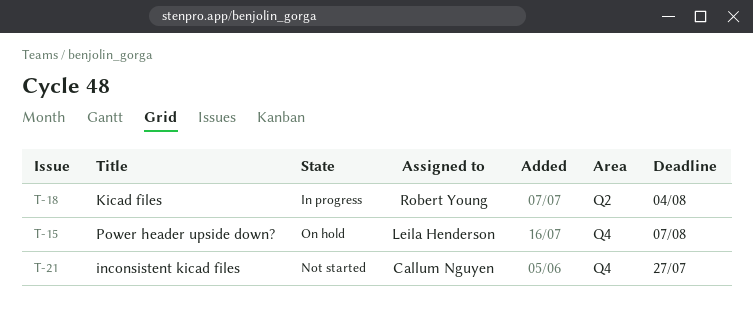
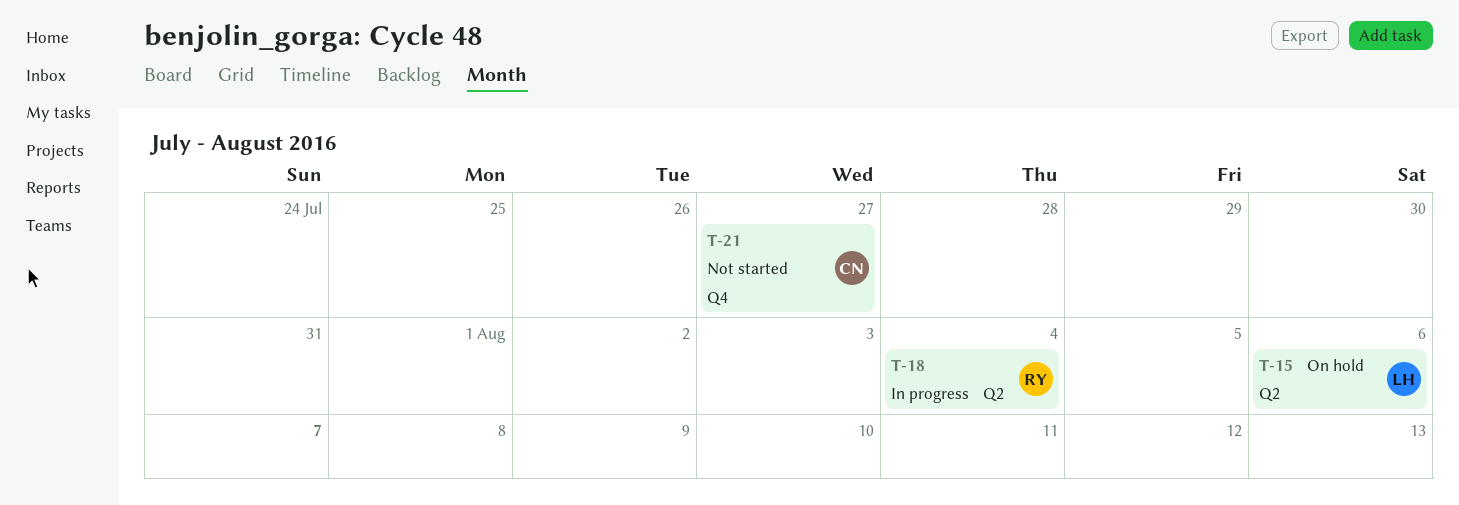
T-15, label: Q4 -> Q2
T-15, due: Aug 7 -> Aug 6

